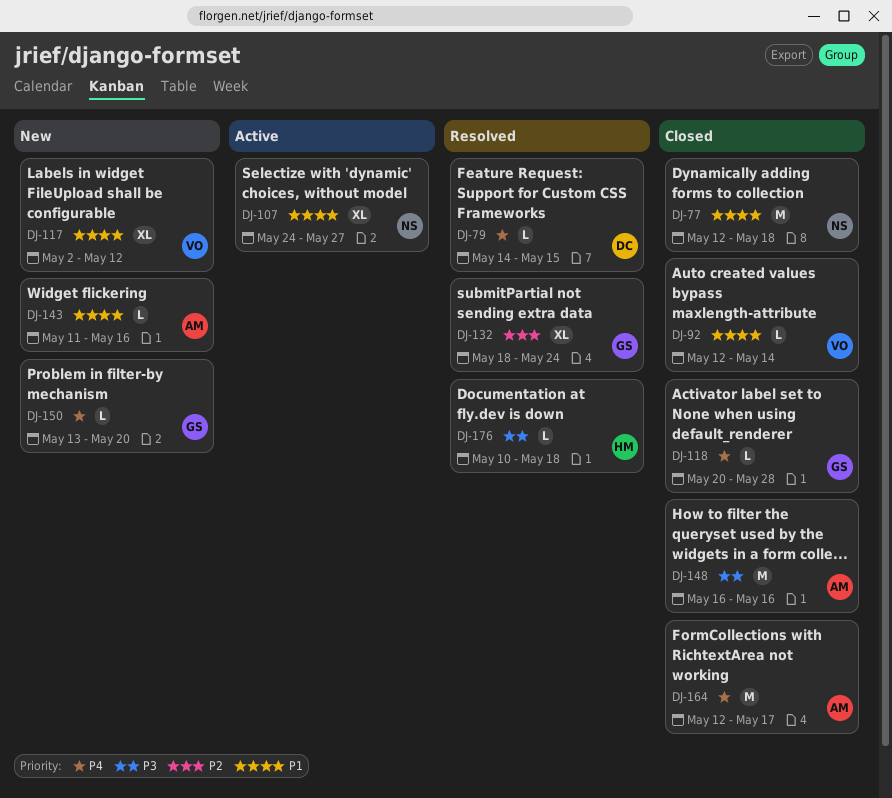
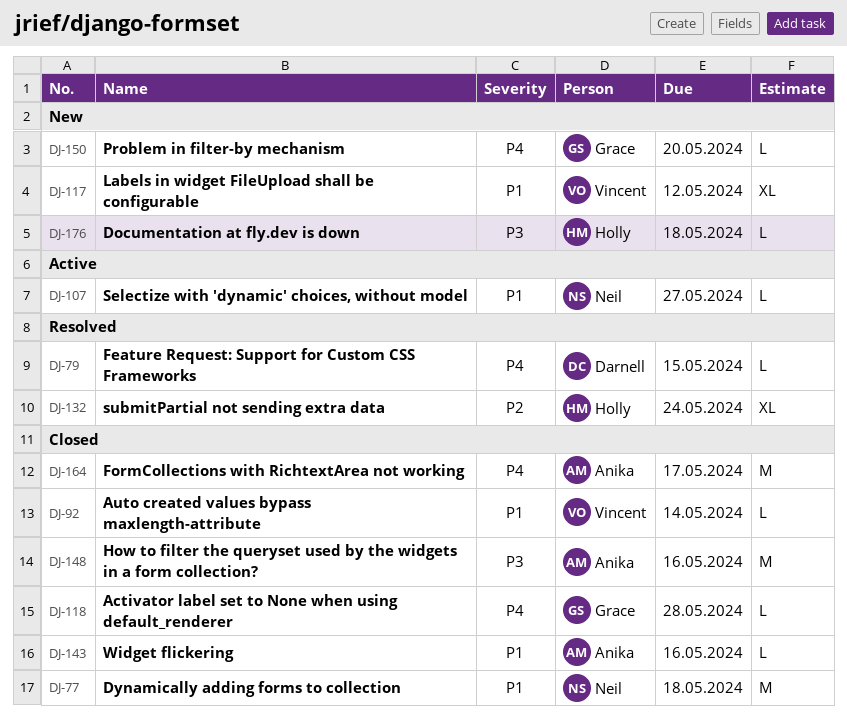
DJ-107, estimate: XL -> L
DJ-132, owner: Grace -> Holly
DJ-143, status: New -> Closed
DJ-176, status: Resolved -> New

